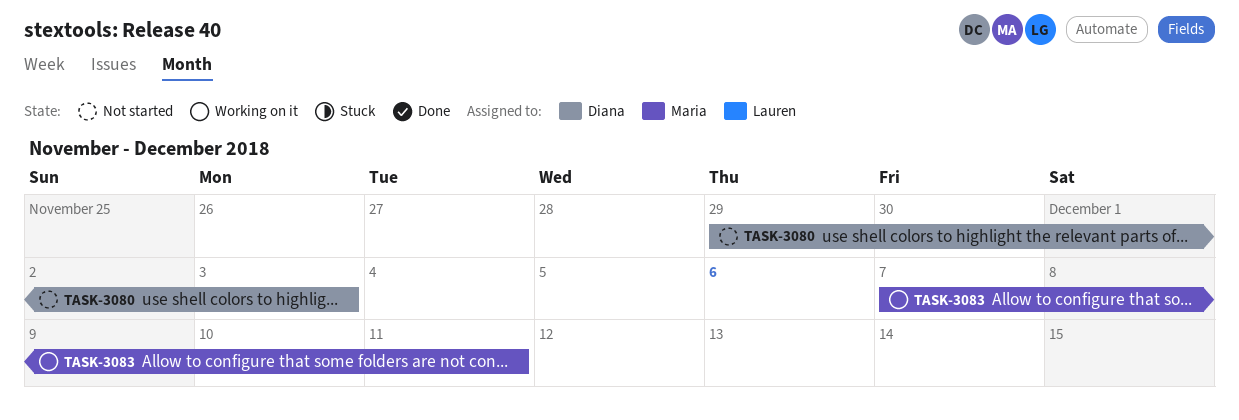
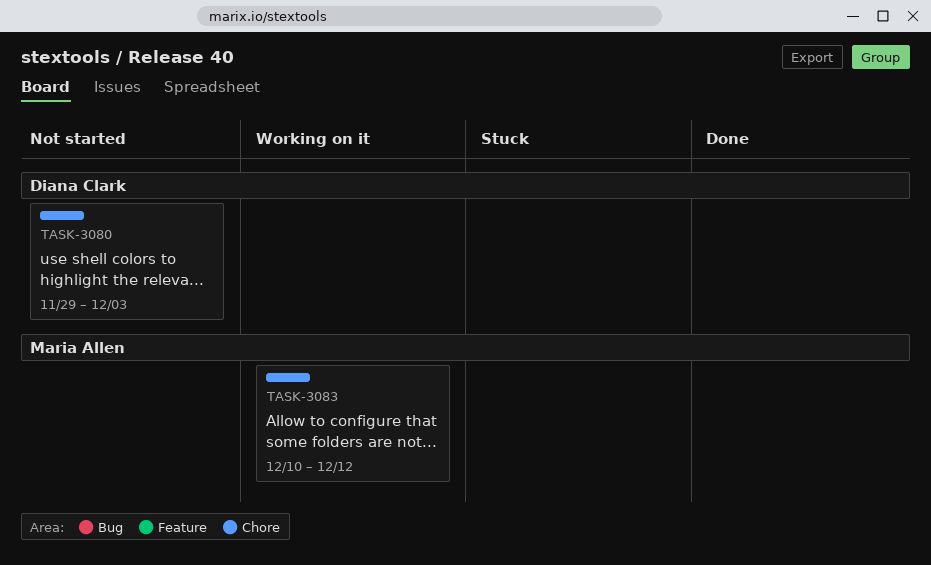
TASK-3083, start: Dec 7 -> Dec 10
TASK-3083, due: Dec 11 -> Dec 12

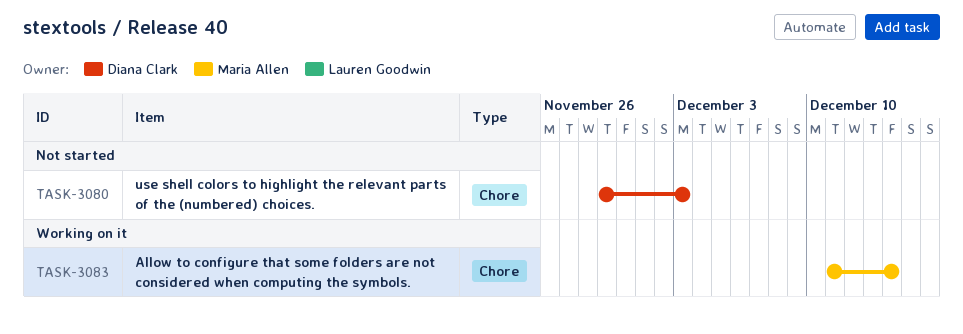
TASK-3083, start: Dec 10 -> Dec 11
TASK-3083, due: Dec 12 -> Dec 14

